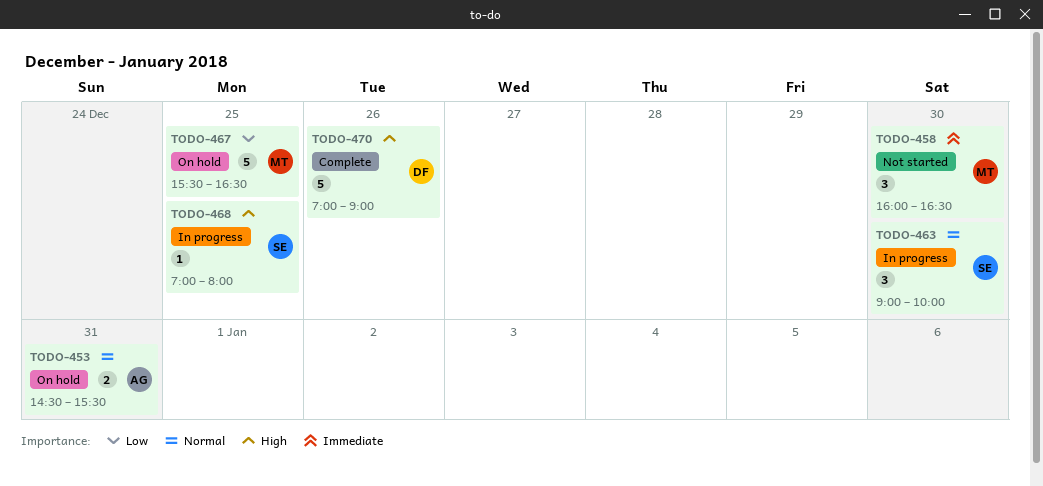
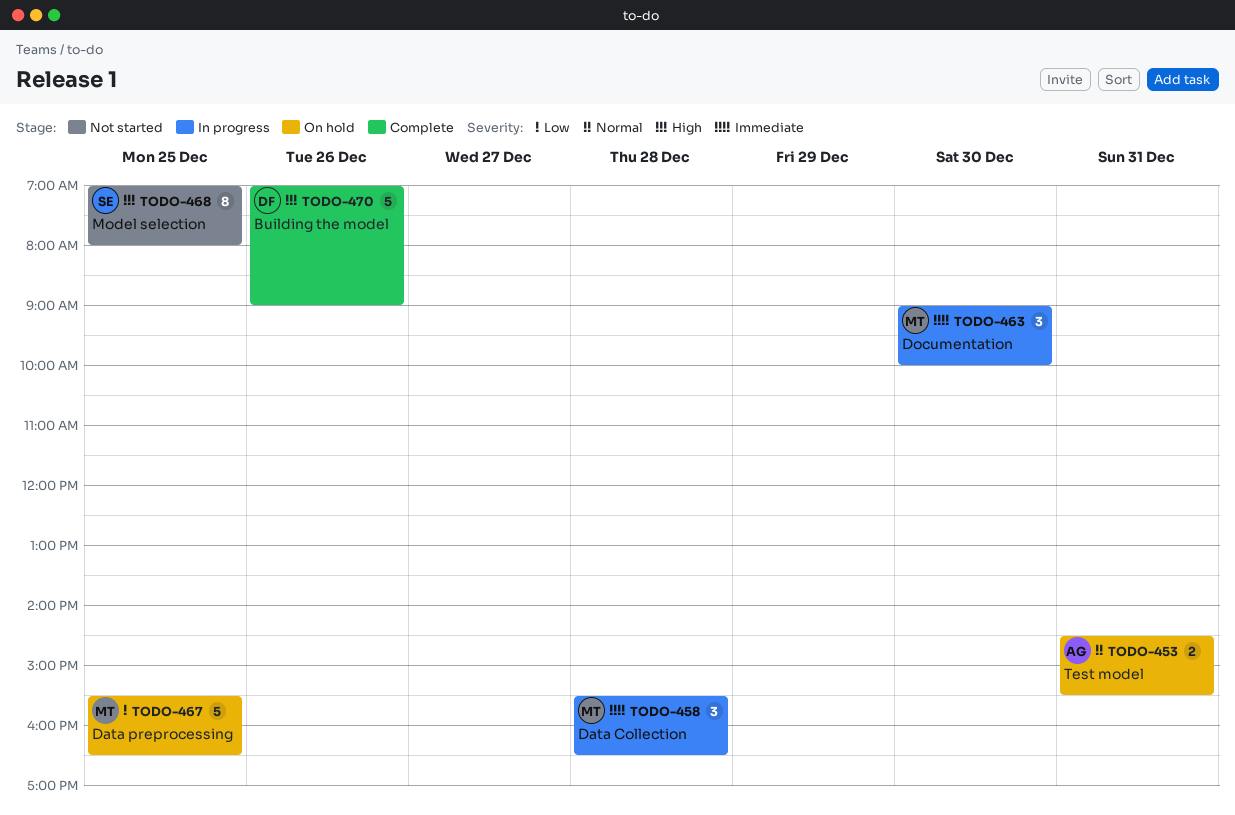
TODO-458, status: Not started -> In progress
TODO-458, day: Dec 30 -> Dec 28
TODO-458, begins: 16:00 -> 15:30
TODO-463, owner: SE -> MT
TODO-463, priority: Normal -> Immediate
TODO-468, status: In progress -> Not started
TODO-468, estimate: 1 -> 8

